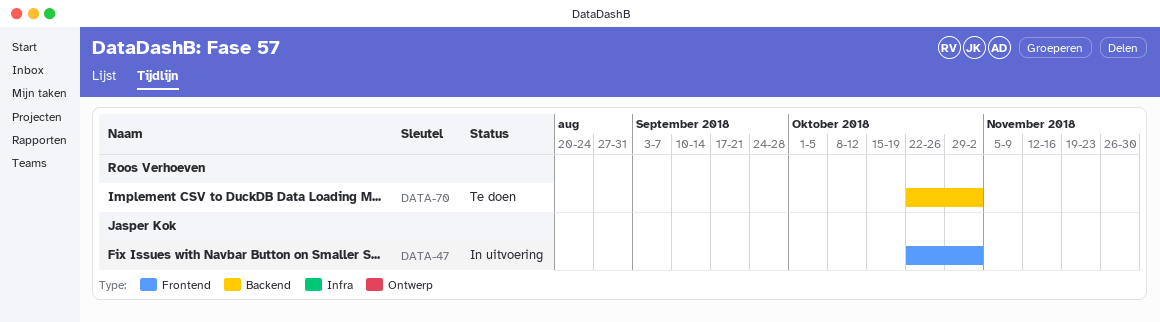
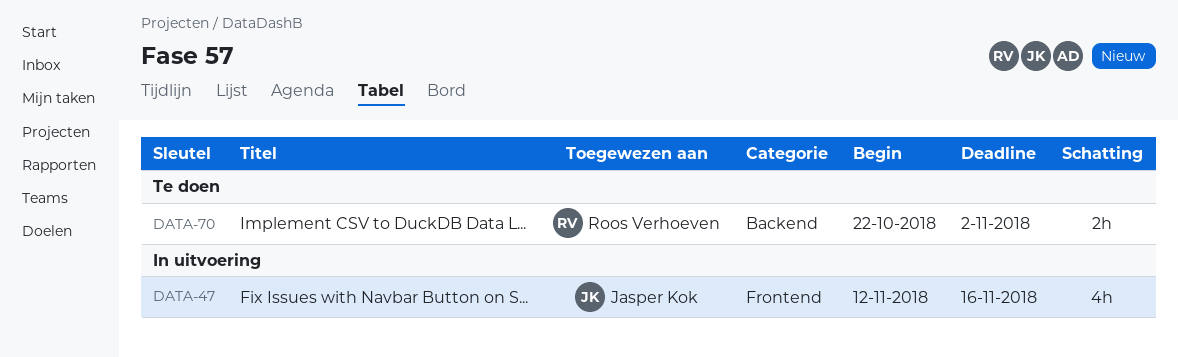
DATA-47, start: Oct 22 -> Nov 12
DATA-47, due: Nov 2 -> Nov 16

